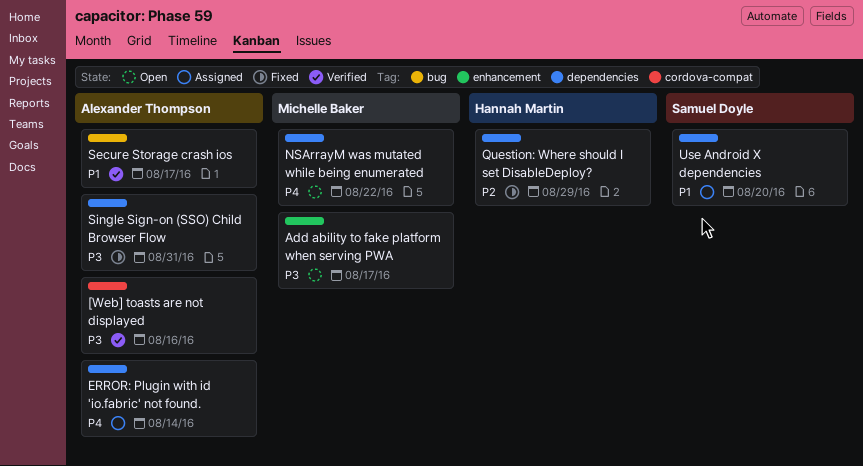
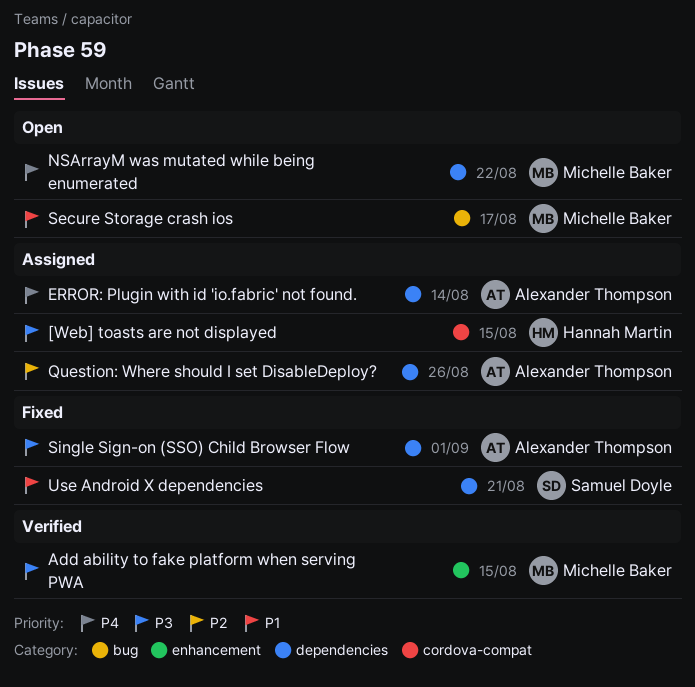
[Web] toasts are not displayed, status: Verified -> Assigned
[Web] toasts are not displayed, owner: Alexander Thompson -> Hannah Martin
[Web] toasts are not displayed, due: Aug 16 -> Aug 15
Add ability to fake platform when serving PWA, status: Open -> Verified
Add ability to fake platform when serving PWA, due: Aug 17 -> Aug 15
Question: Where should I set DisableDeploy?, status: Fixed -> Assigned
Question: Where should I set DisableDeploy?, owner: Hannah Martin -> Alexander Thompson
Question: Where should I set DisableDeploy?, due: Aug 29 -> Aug 26
Secure Storage crash ios, status: Verified -> Open
Secure Storage crash ios, owner: Alexander Thompson -> Michelle Baker
Single Sign-on (SSO) Child Browser Flow, due: Aug 31 -> Sep 1
Use Android X dependencies, status: Assigned -> Fixed
Use Android X dependencies, due: Aug 20 -> Aug 21

